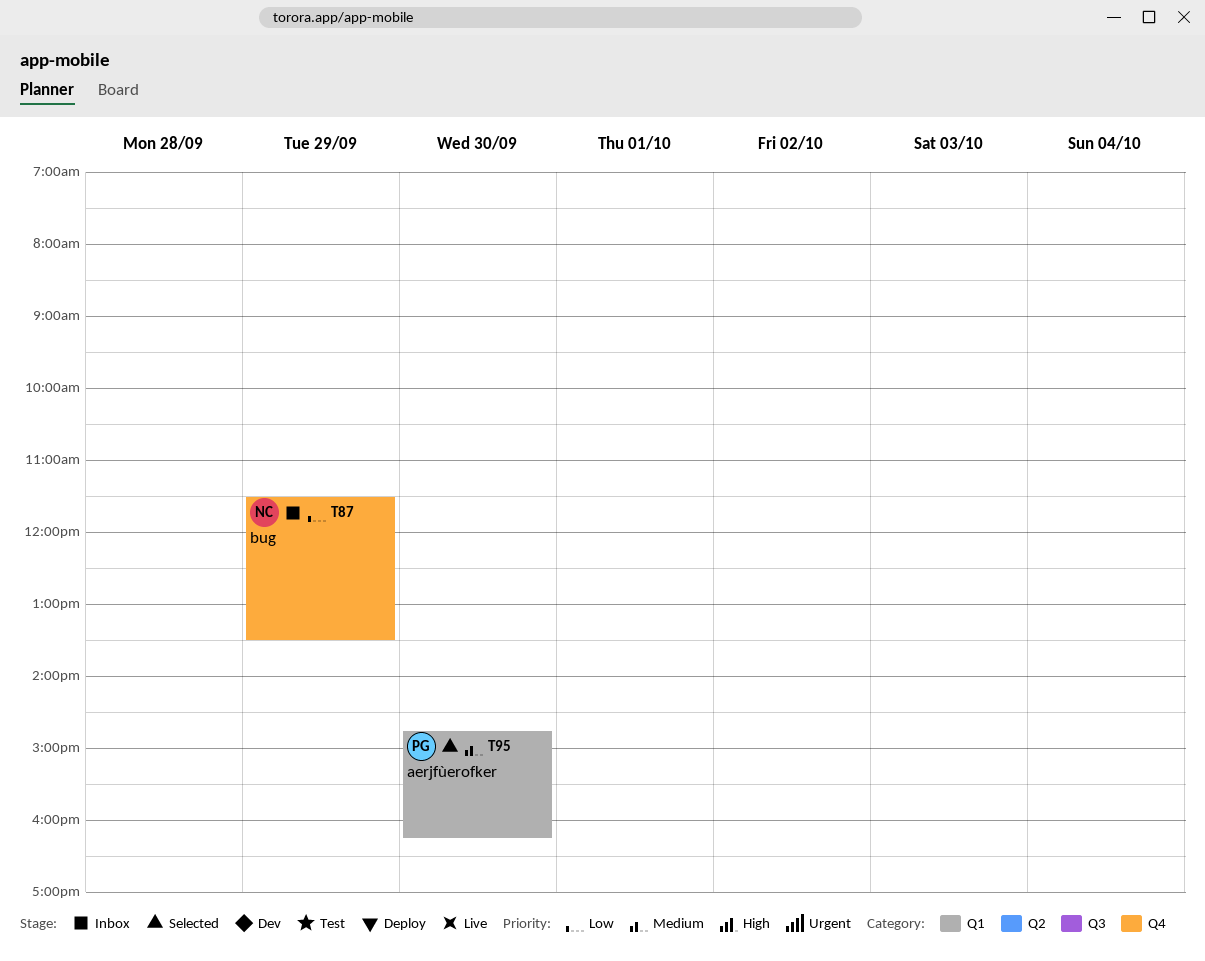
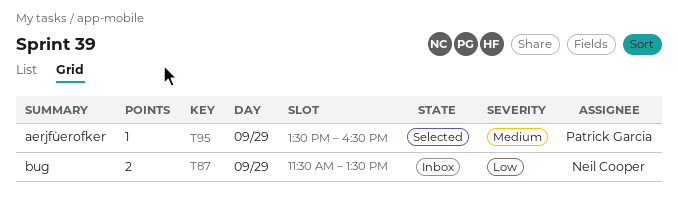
T95, day: Sep 30 -> Sep 29
T95, begins: 14:45 -> 13:30
T95, ends: 16:15 -> 16:30

